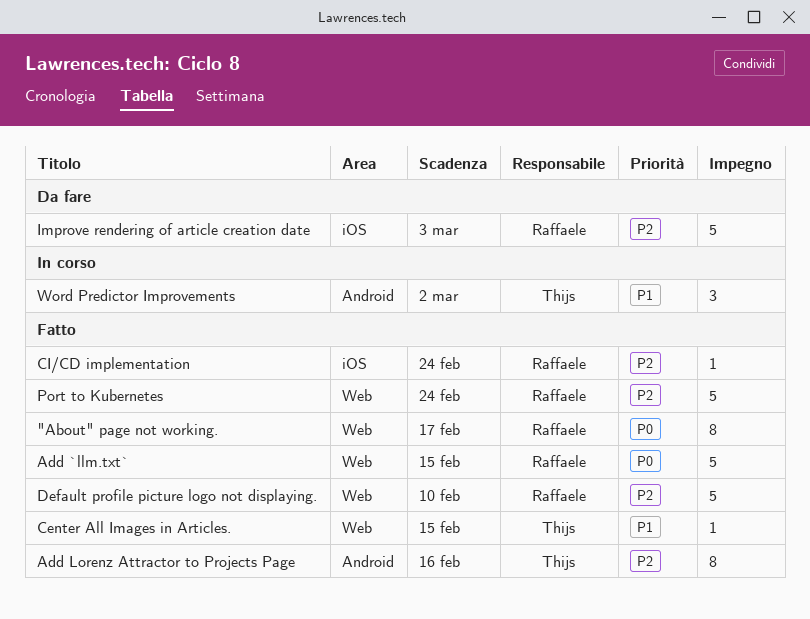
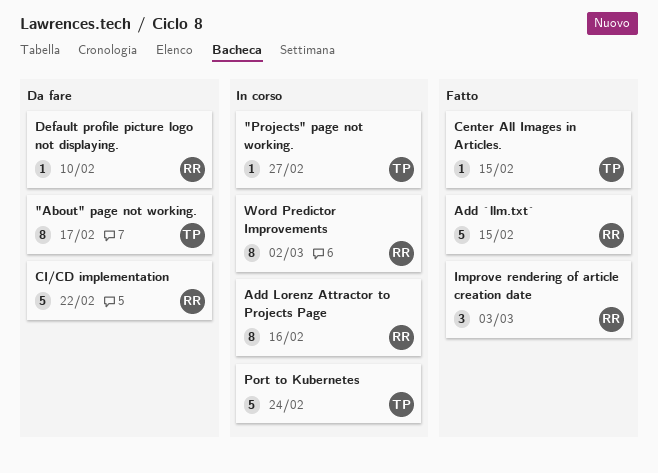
"About" page not working., status: Fatto -> Da fare
"About" page not working., owner: Raffaele -> Thijs
"Projects" page not working.: none -> present
Add Lorenz Attractor to Projects Page, status: Fatto -> In corso
Add Lorenz Attractor to Projects Page, owner: Thijs -> Raffaele
CI/CD implementation, status: Fatto -> Da fare
CI/CD implementation, estimate: 1 -> 5
CI/CD implementation, due: Feb 24 -> Feb 22
Default profile picture logo not displaying., status: Fatto -> Da fare
Default profile picture logo not displaying., estimate: 5 -> 1
Improve rendering of article creation date, status: Da fare -> Fatto
Improve rendering of article creation date, estimate: 5 -> 3
Port to Kubernetes, status: Fatto -> In corso
Port to Kubernetes, owner: Raffaele -> Thijs
Word Predictor Improvements, owner: Thijs -> Raffaele
Word Predictor Improvements, estimate: 3 -> 8

